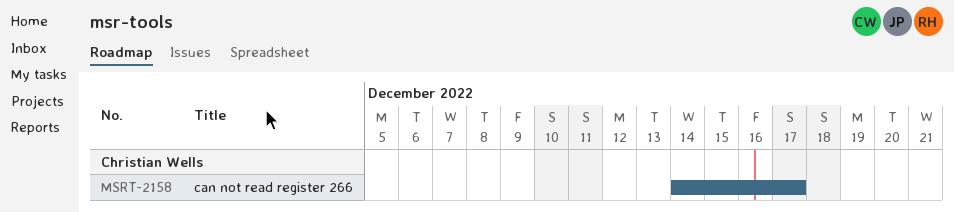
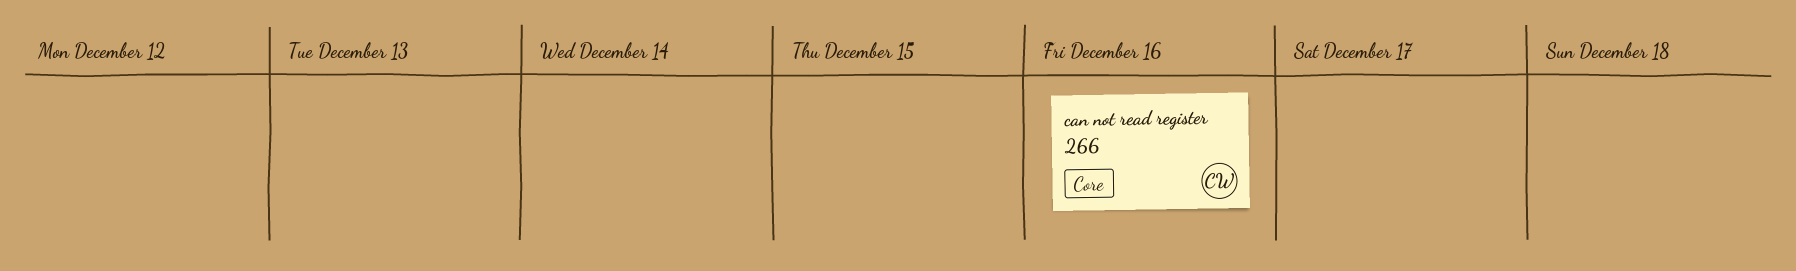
can not read register 266, due: Dec 17 -> Dec 16

